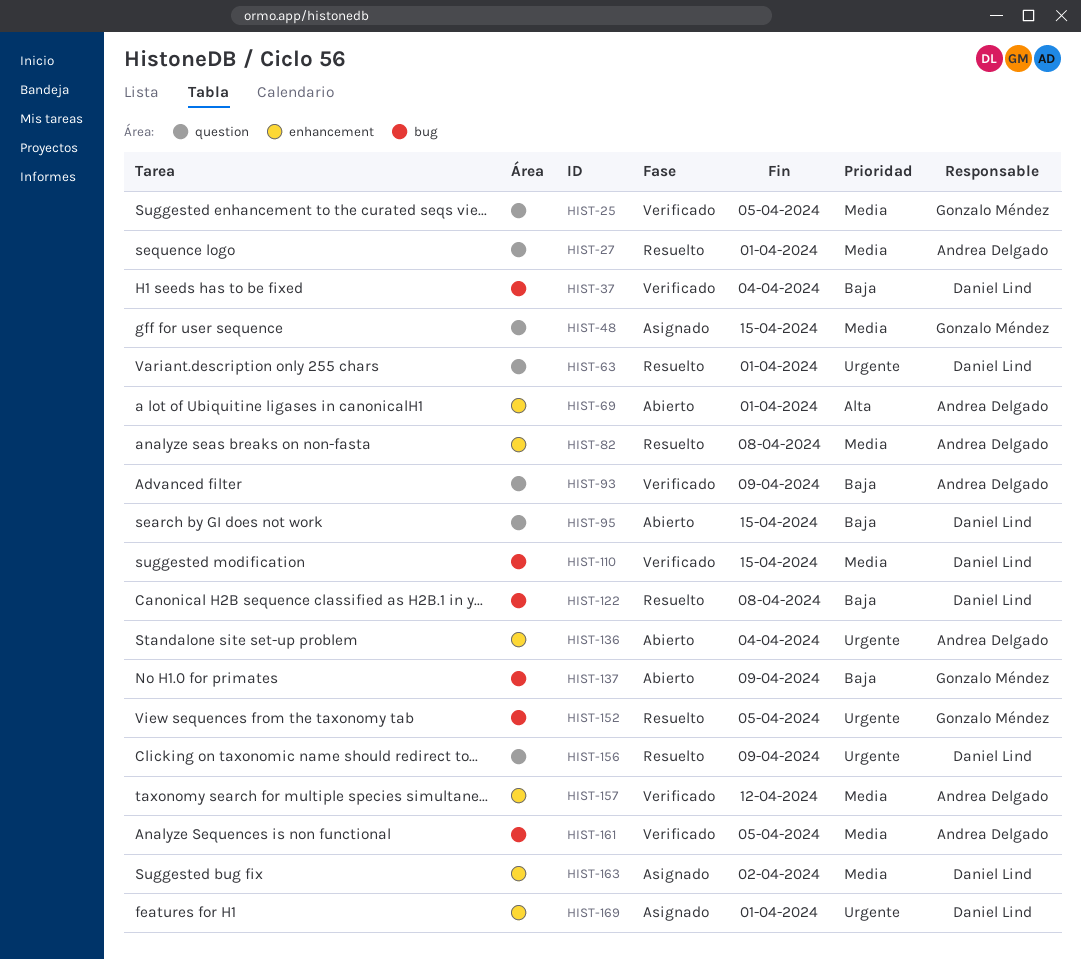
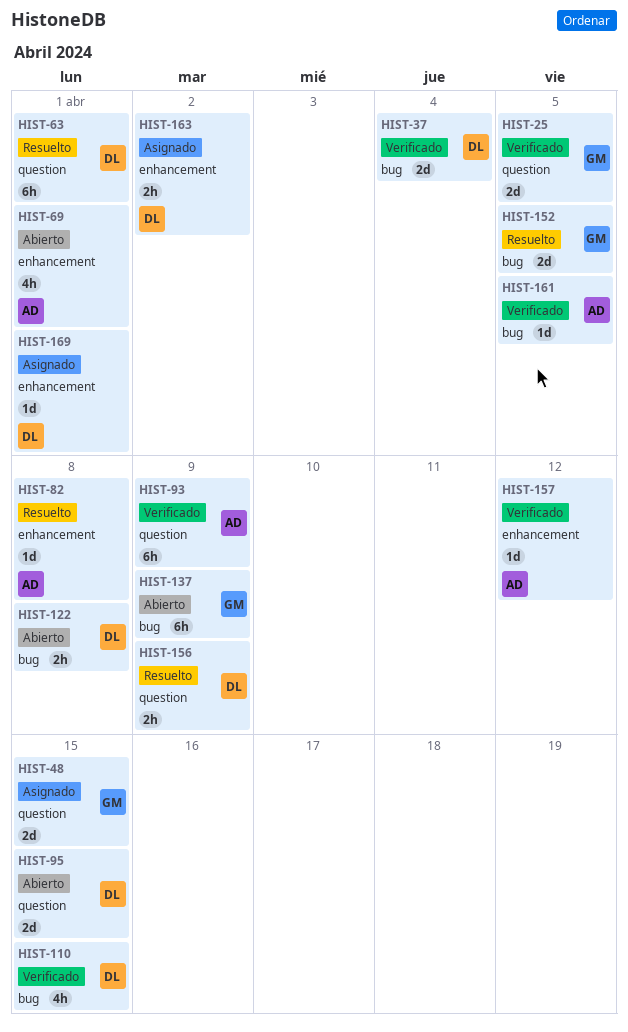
HIST-27: present -> none
HIST-122, status: Resuelto -> Abierto
HIST-136: present -> none

